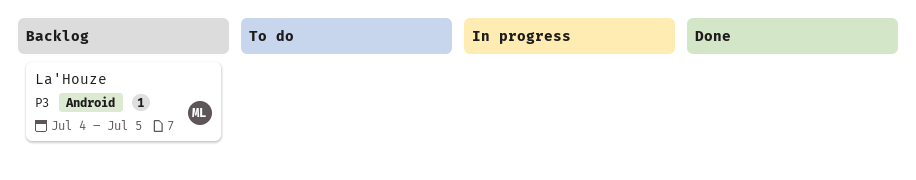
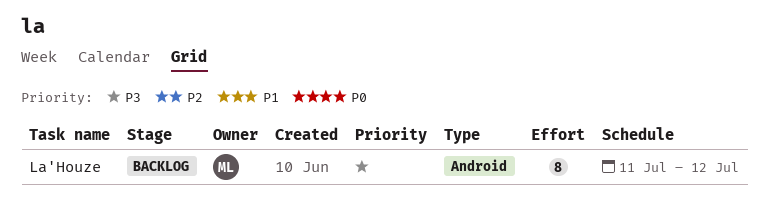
La'Houze, estimate: 1 -> 8
La'Houze, start: Jul 4 -> Jul 11
La'Houze, due: Jul 5 -> Jul 12

